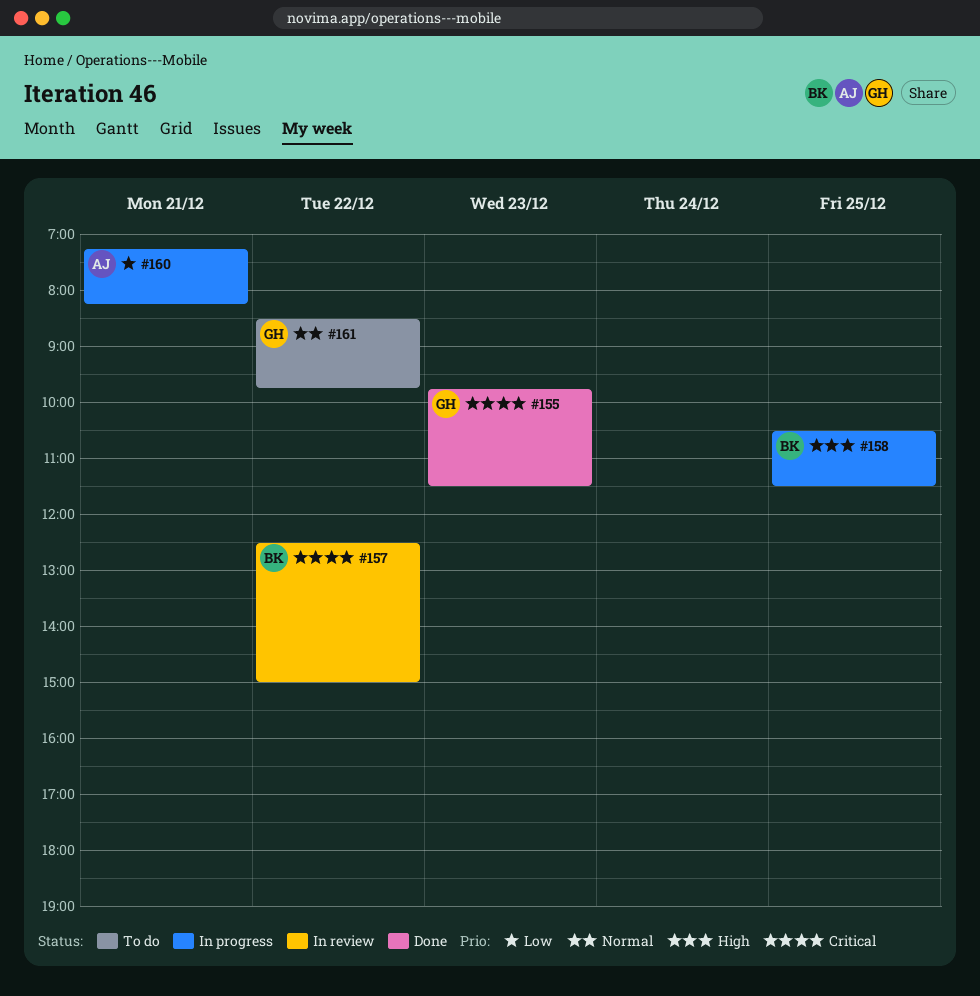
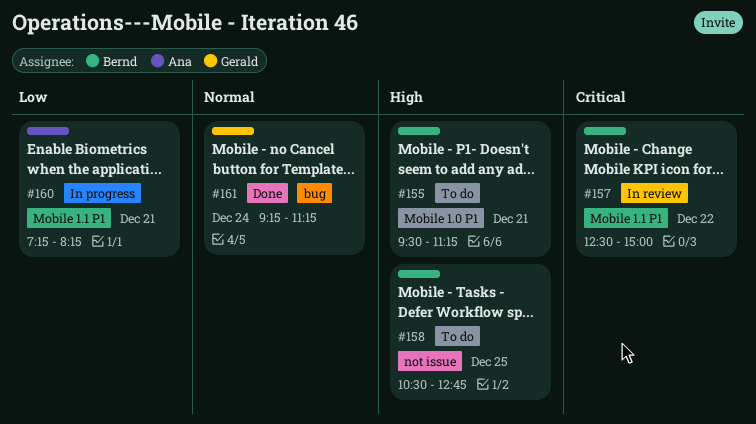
#155, status: Done -> To do
#155, owner: Gerald -> Bernd
#155, priority: Critical -> High
#155, day: Dec 23 -> Dec 21
#155, begins: 09:45 -> 09:30
#155, ends: 11:30 -> 11:15
#158, status: In progress -> To do
#158, ends: 11:30 -> 12:45
#161, status: To do -> Done
#161, day: Dec 22 -> Dec 24
#161, begins: 08:30 -> 09:15
#161, ends: 09:45 -> 11:15

